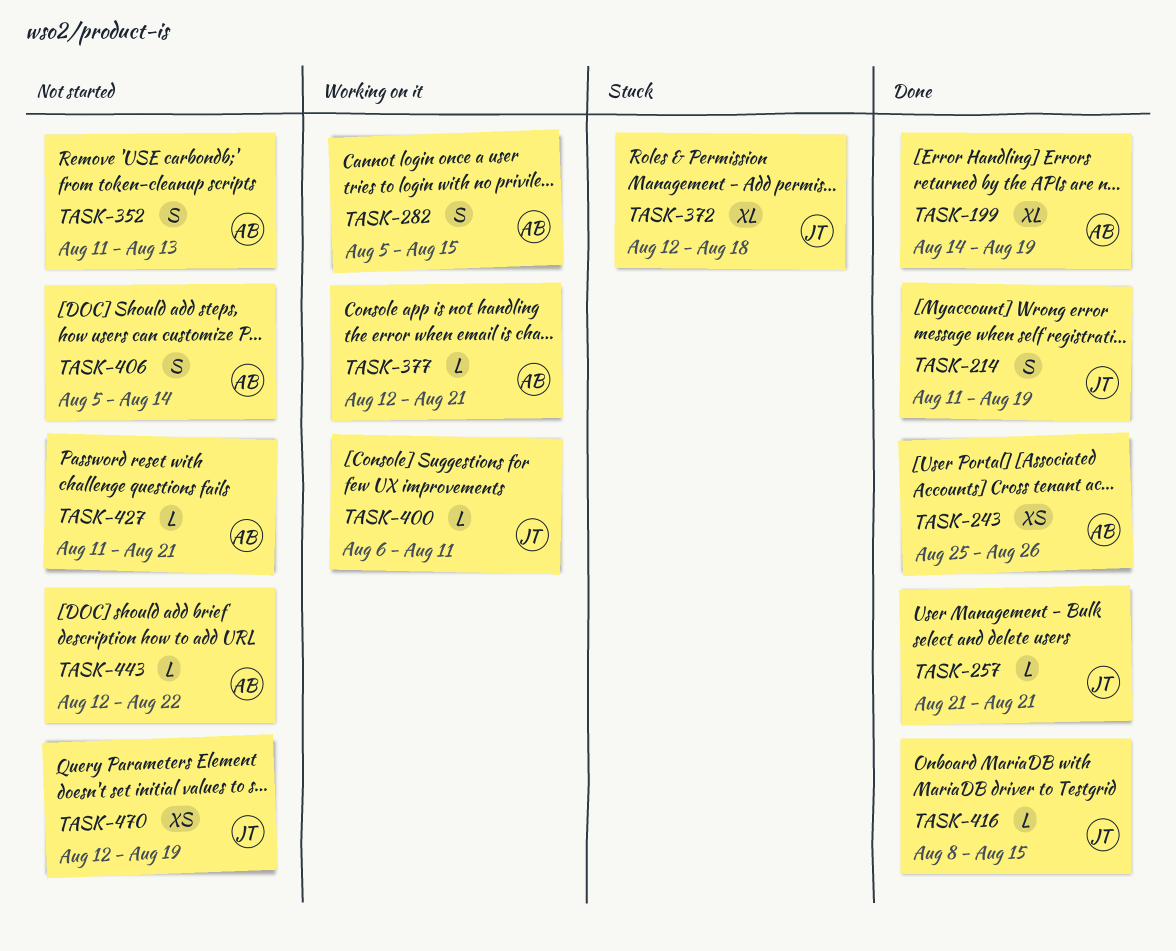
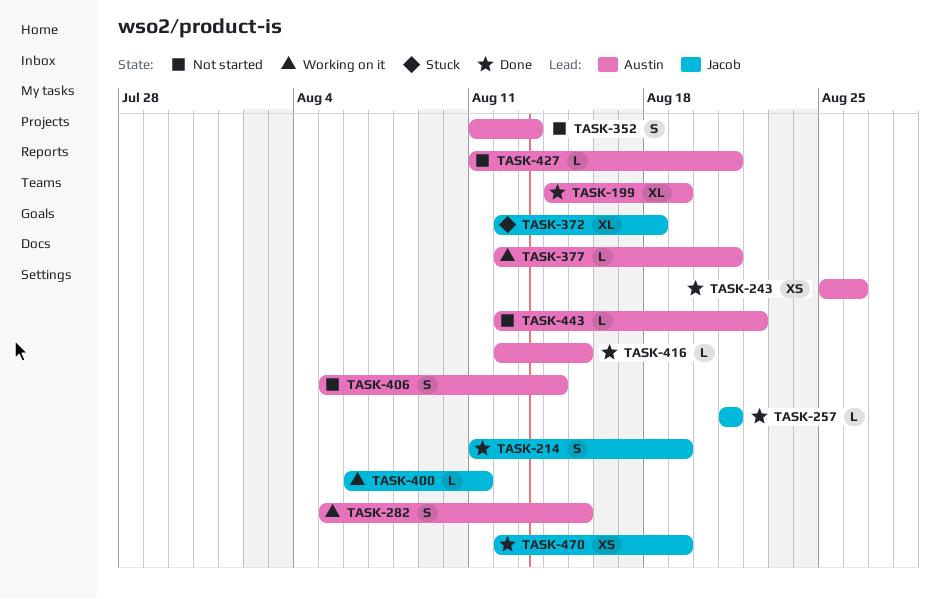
TASK-416, owner: Jacob -> Austin
TASK-416, start: Aug 8 -> Aug 12
TASK-470, status: Not started -> Done

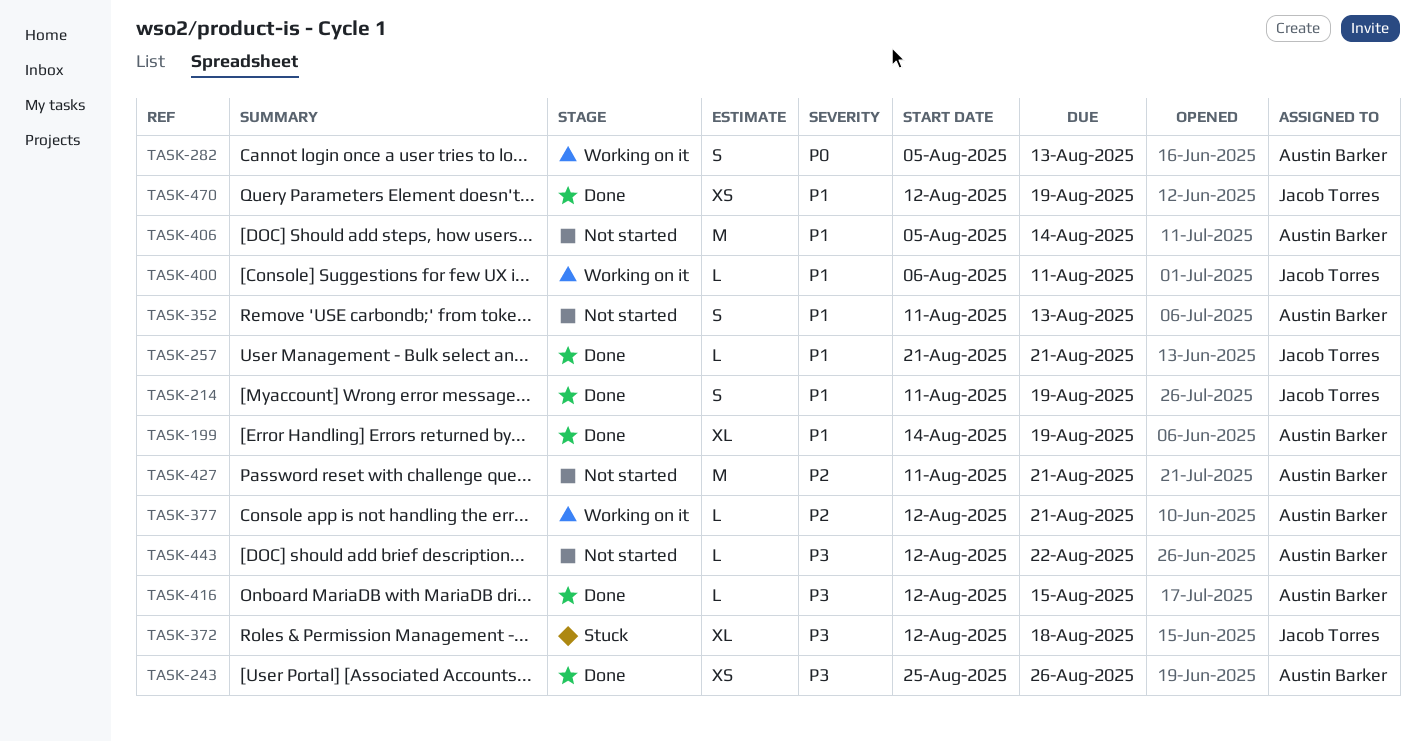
TASK-282, due: Aug 15 -> Aug 13
TASK-406, estimate: S -> M
TASK-427, estimate: L -> M

